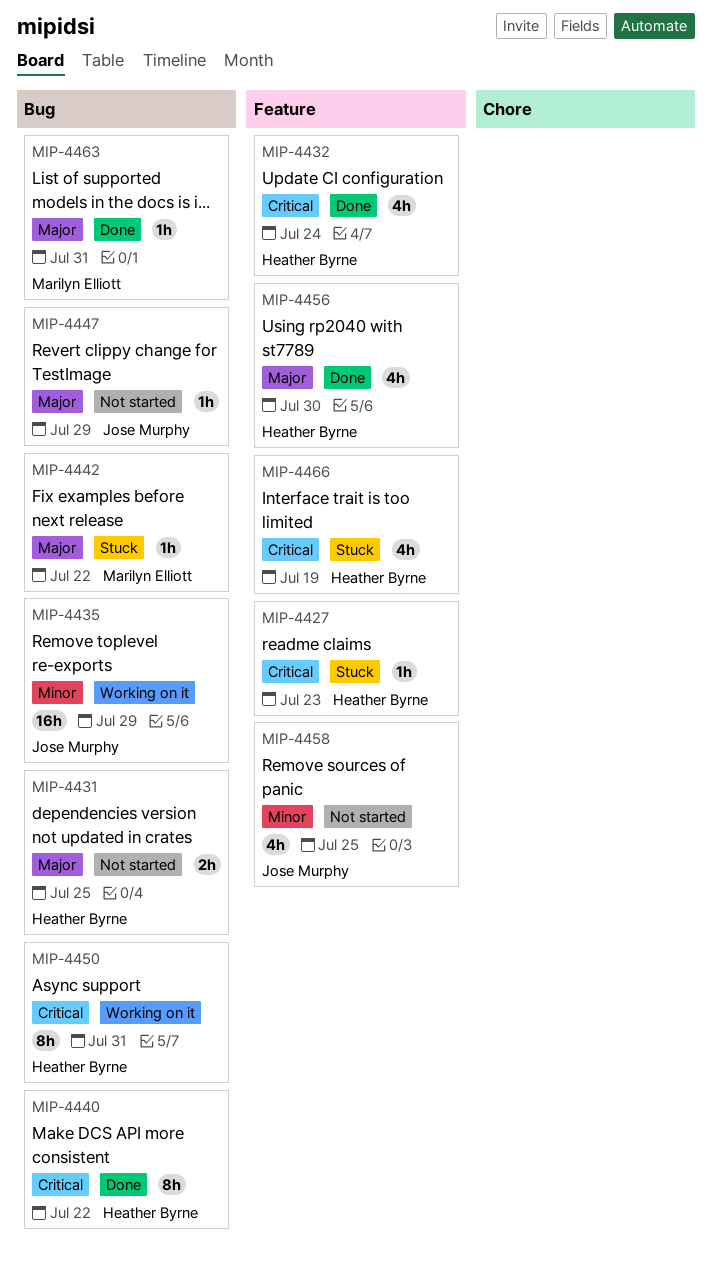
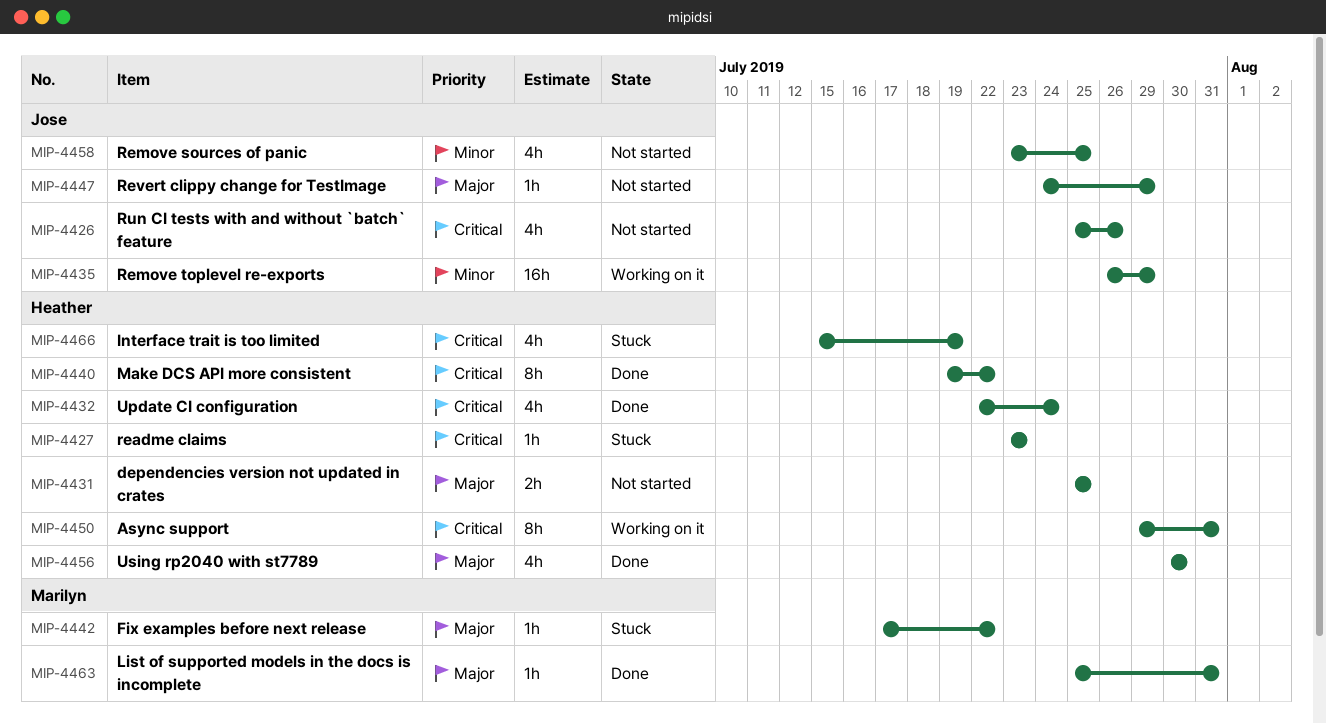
MIP-4426: none -> present

